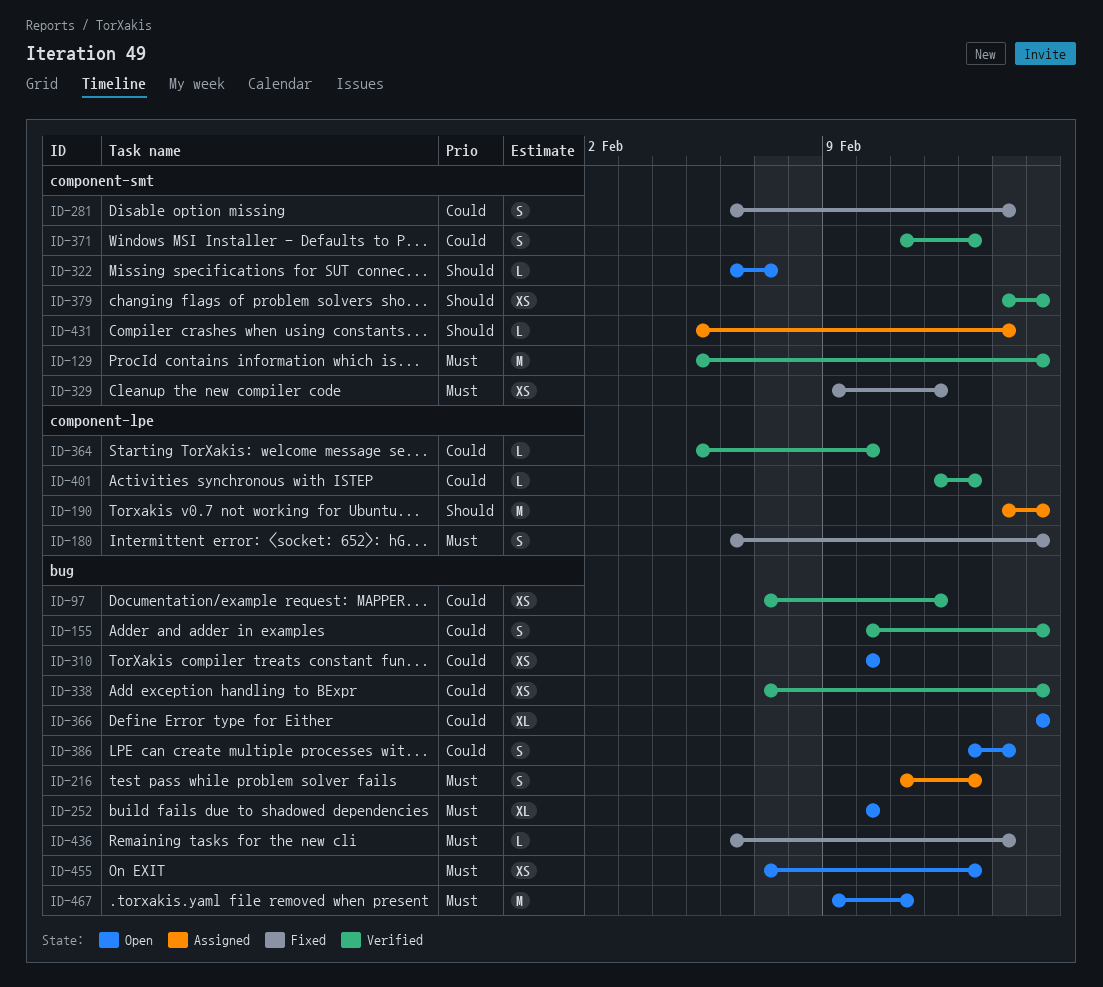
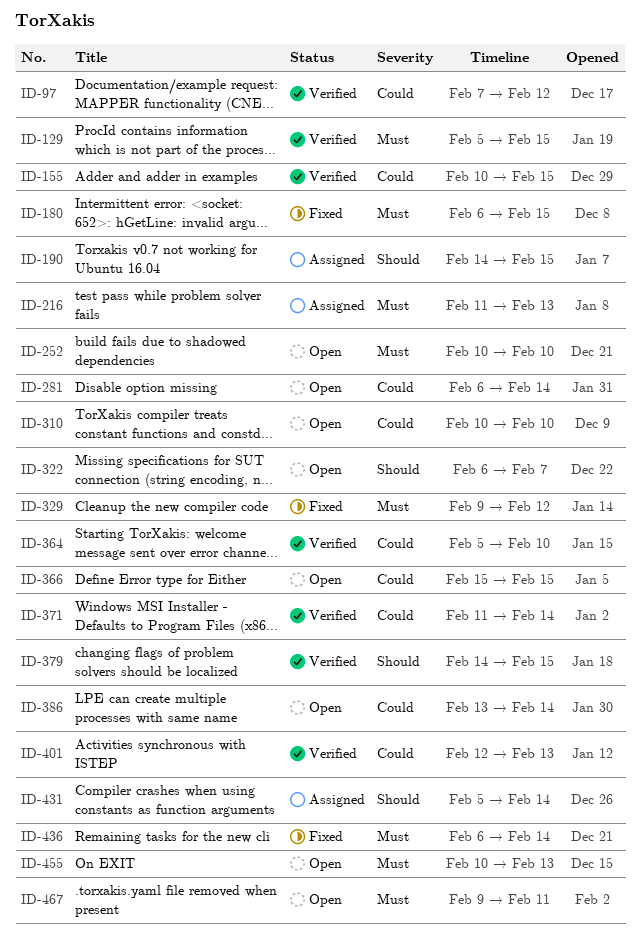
ID-281, status: Fixed -> Open
ID-338: present -> none
ID-371, due: Feb 13 -> Feb 14
ID-455, start: Feb 7 -> Feb 10

